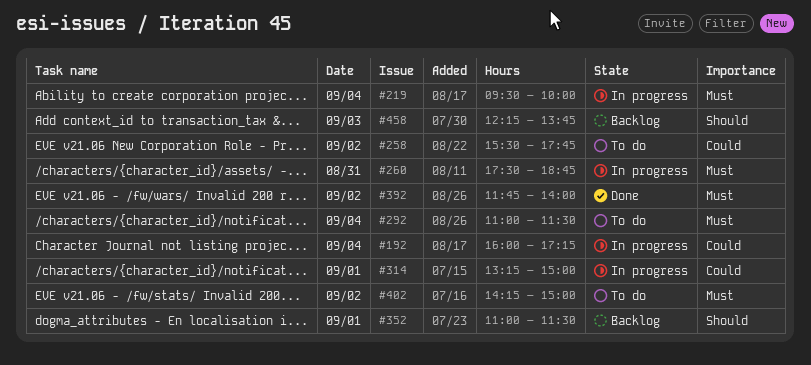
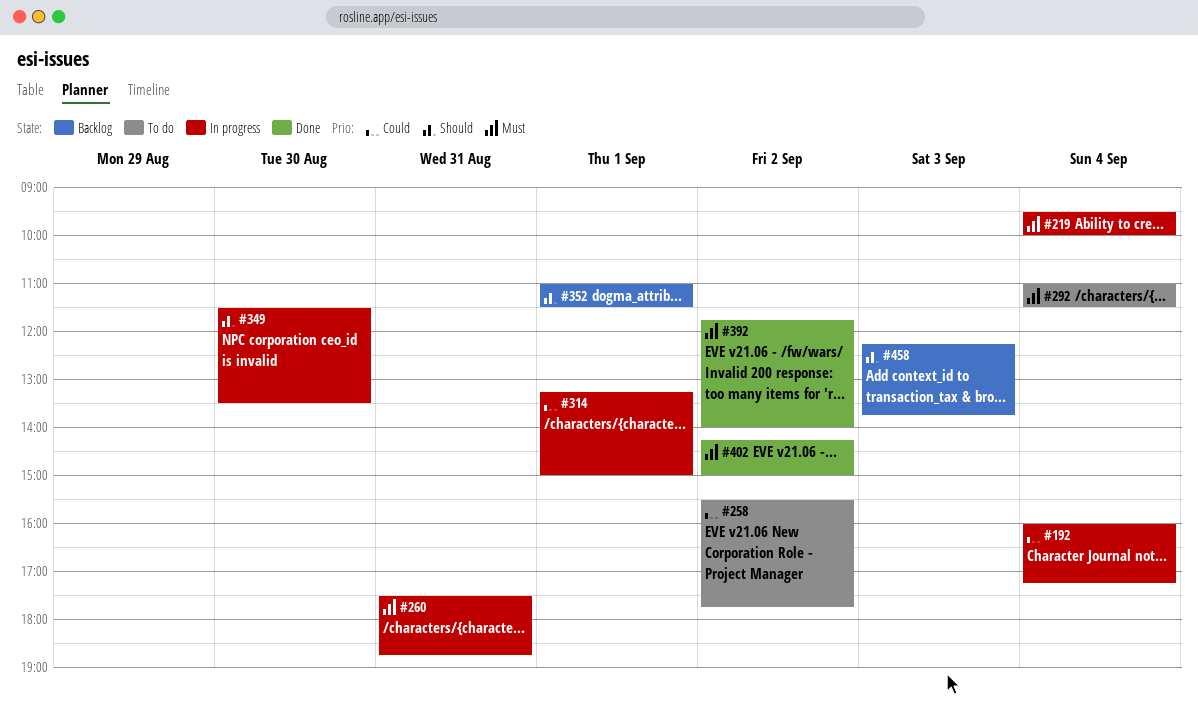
#349: none -> present
#402, status: To do -> Done

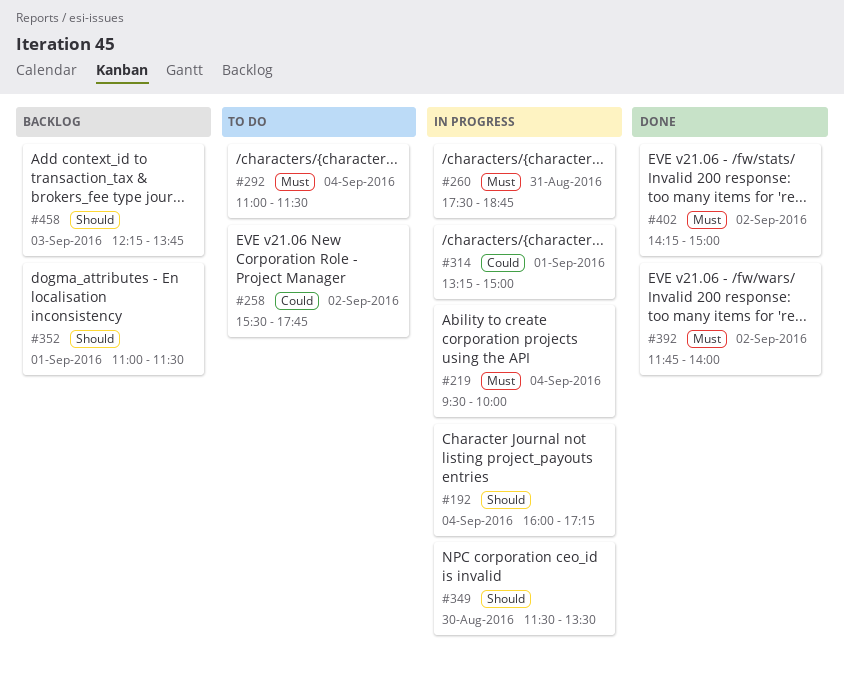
#192, priority: Could -> Should

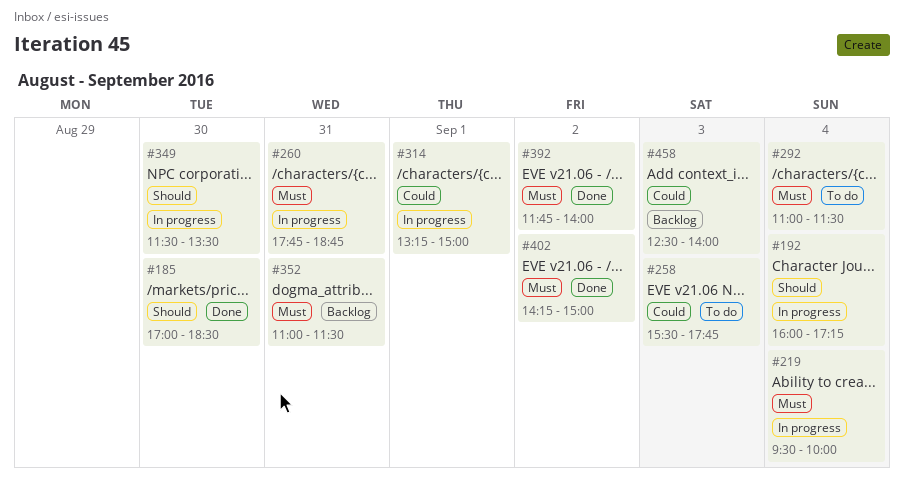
#185: none -> present
#258, day: Sep 2 -> Sep 3
#260, begins: 17:30 -> 17:45
#352, priority: Should -> Must
#352, day: Sep 1 -> Aug 31
#458, priority: Should -> Could
#458, begins: 12:15 -> 12:30
#458, ends: 13:45 -> 14:00

